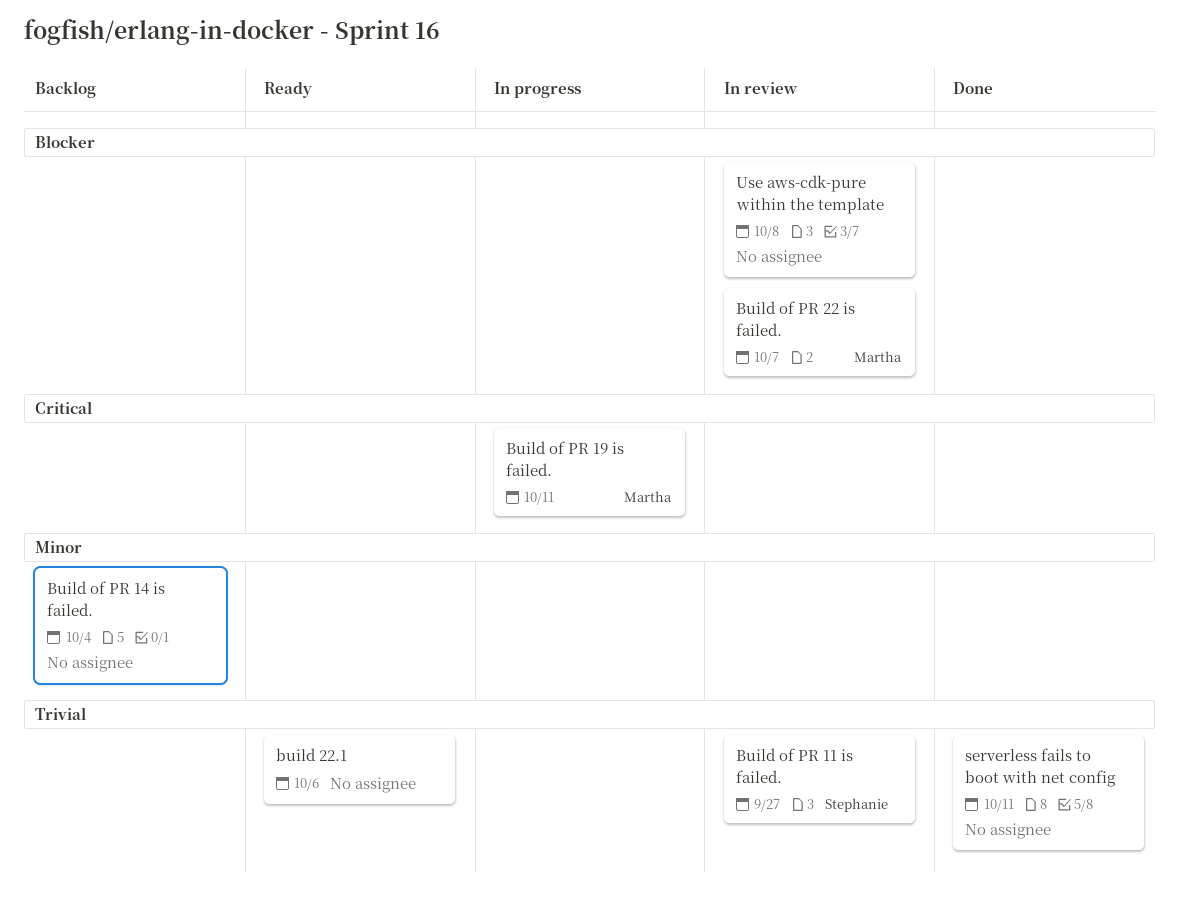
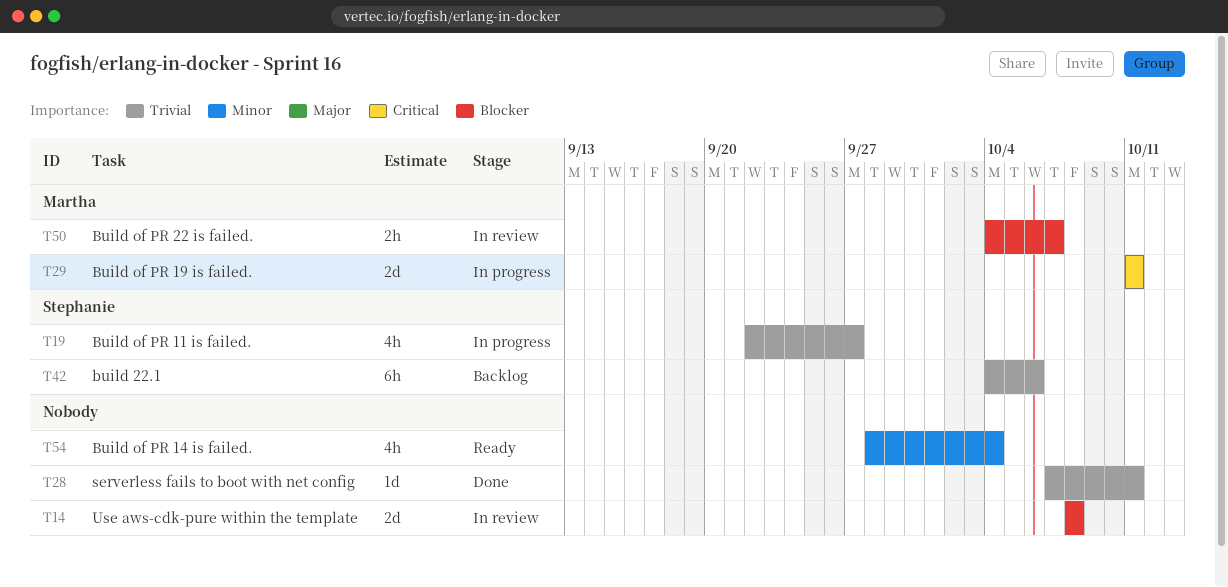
build 22.1, status: Ready -> Backlog
build 22.1, owner: none -> Stephanie
Build of PR 11 is failed., status: In review -> In progress
Build of PR 14 is failed., status: Backlog -> Ready

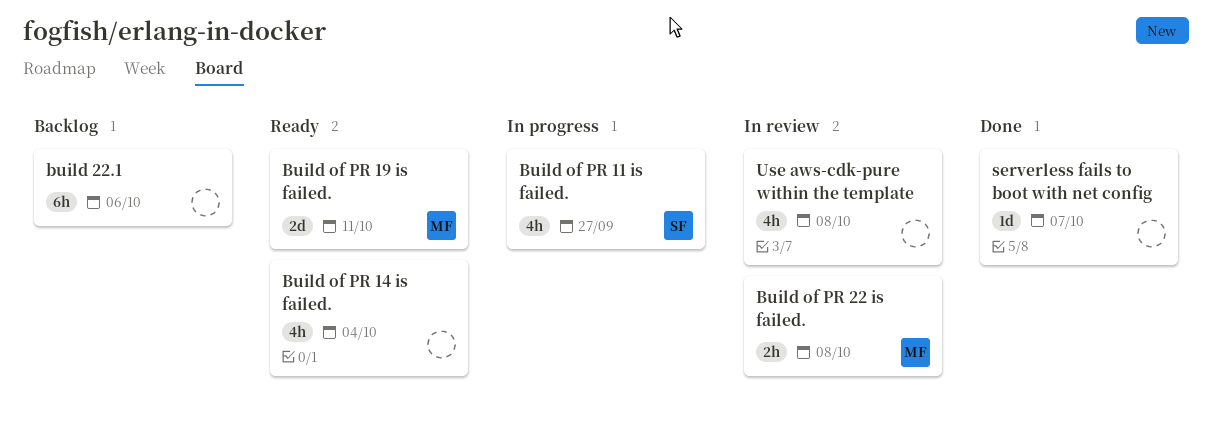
build 22.1, owner: Stephanie -> none
Build of PR 19 is failed., status: In progress -> Ready
Build of PR 22 is failed., due: Oct 7 -> Oct 8
serverless fails to boot with net config, due: Oct 11 -> Oct 7
Use aws-cdk-pure within the template, estimate: 2d -> 4h

